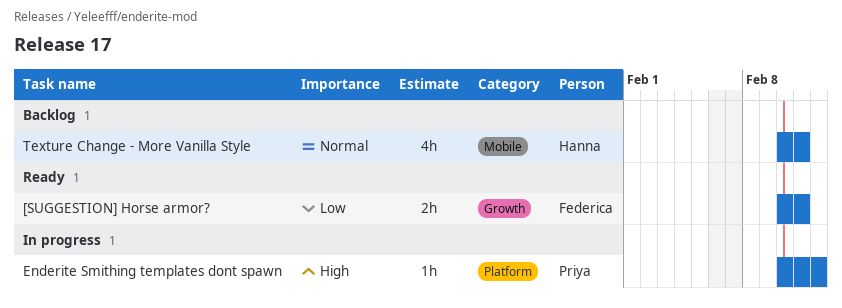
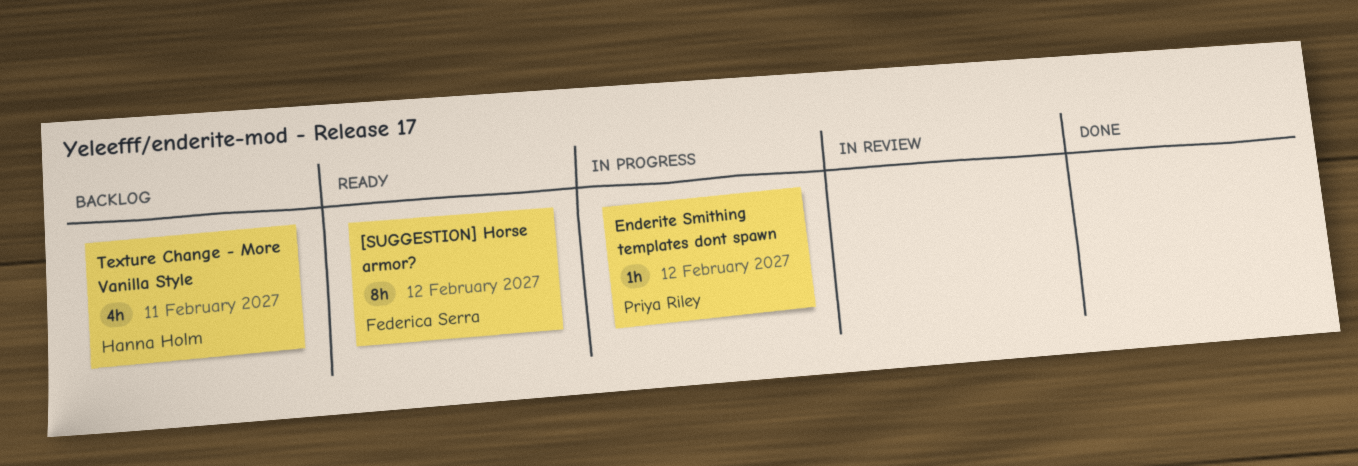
[SUGGESTION] Horse armor?, estimate: 2h -> 8h
[SUGGESTION] Horse armor?, due: Feb 11 -> Feb 12

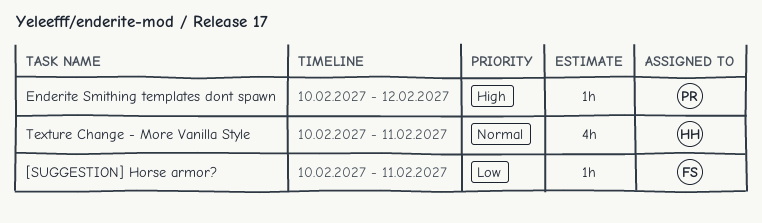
[SUGGESTION] Horse armor?, estimate: 8h -> 1h
[SUGGESTION] Horse armor?, due: Feb 12 -> Feb 11

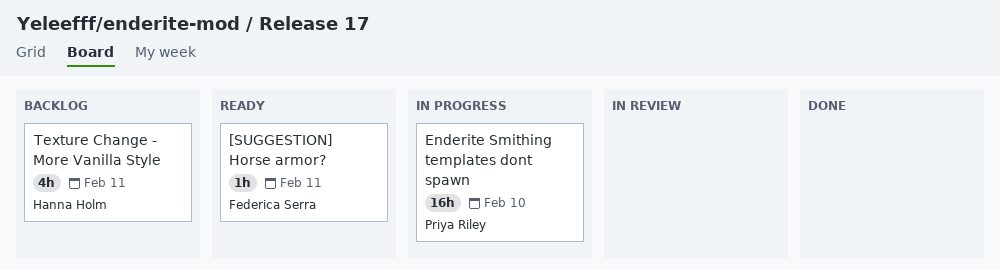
Enderite Smithing templates dont spawn, estimate: 1h -> 16h
Enderite Smithing templates dont spawn, due: Feb 12 -> Feb 10

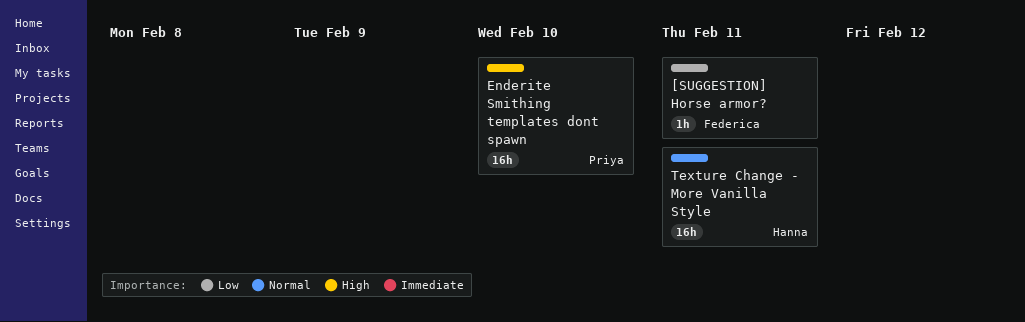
Texture Change - More Vanilla Style, estimate: 4h -> 16h

